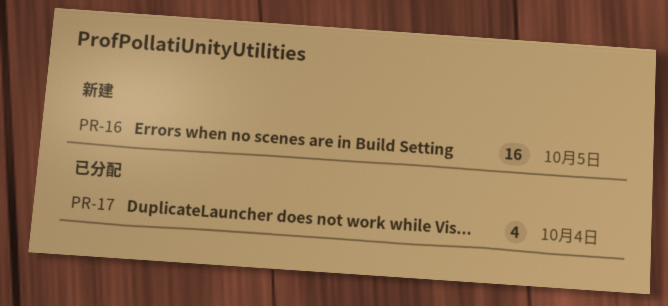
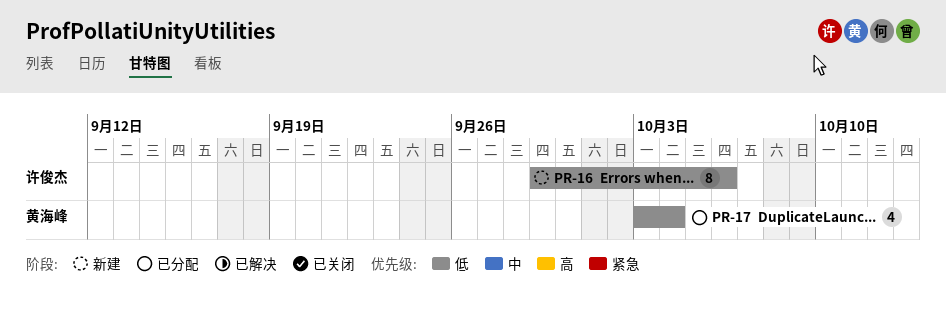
PR-16, estimate: 16 -> 8
PR-16, due: Oct 5 -> Oct 6

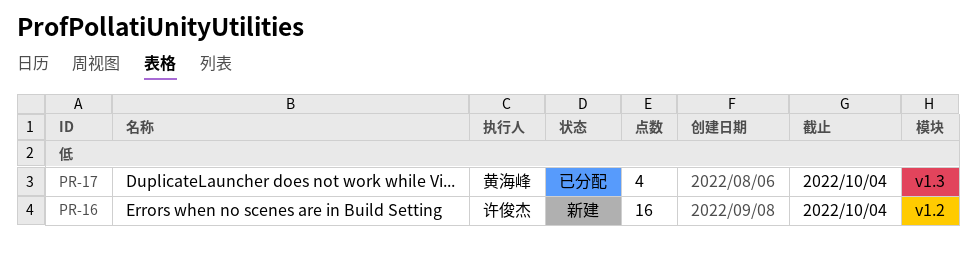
PR-16, estimate: 8 -> 16
PR-16, due: Oct 6 -> Oct 4

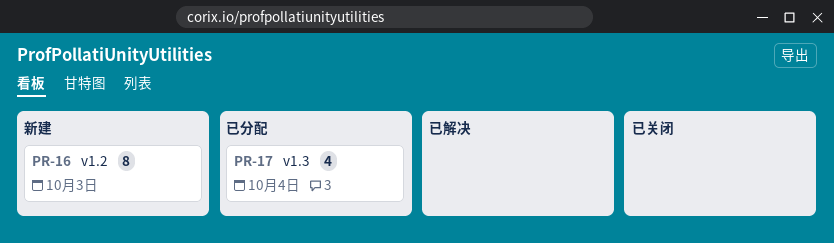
PR-16, estimate: 16 -> 8
PR-16, due: Oct 4 -> Oct 3

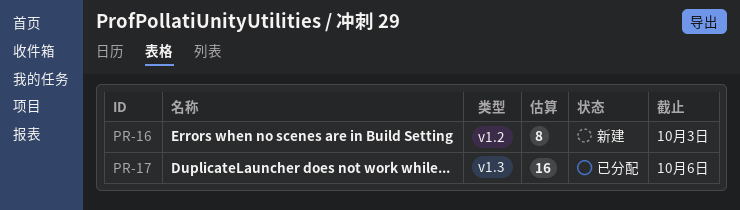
PR-17, estimate: 4 -> 16
PR-17, due: Oct 4 -> Oct 6

